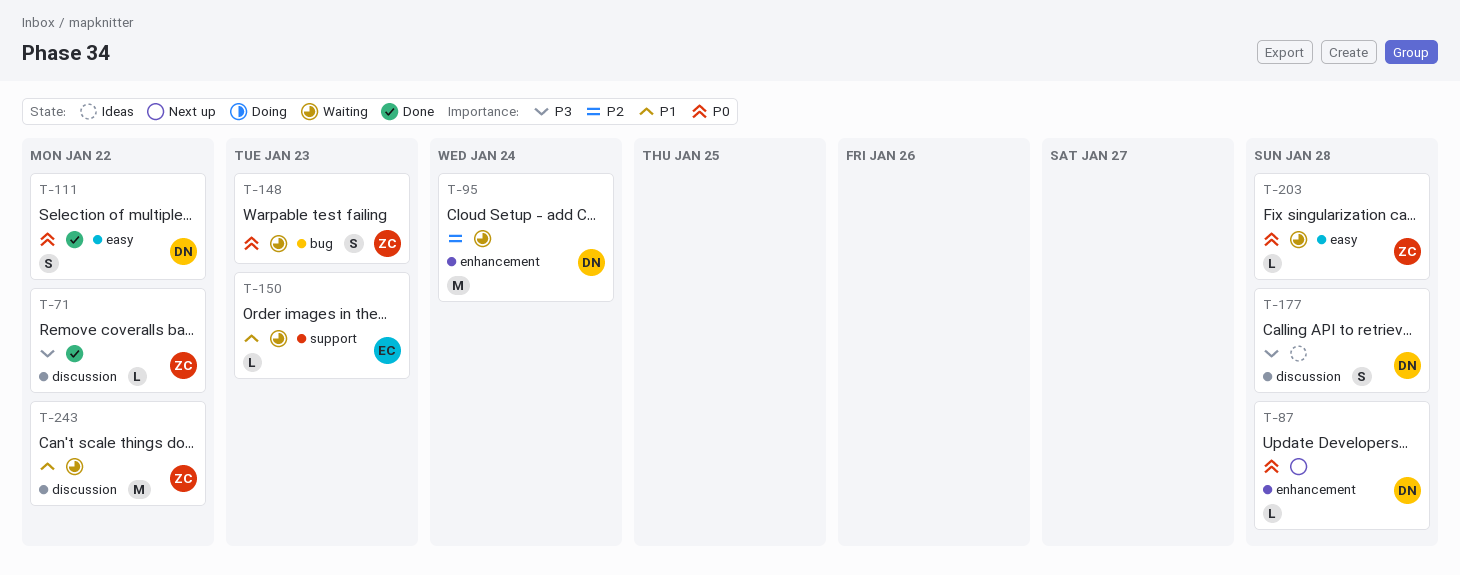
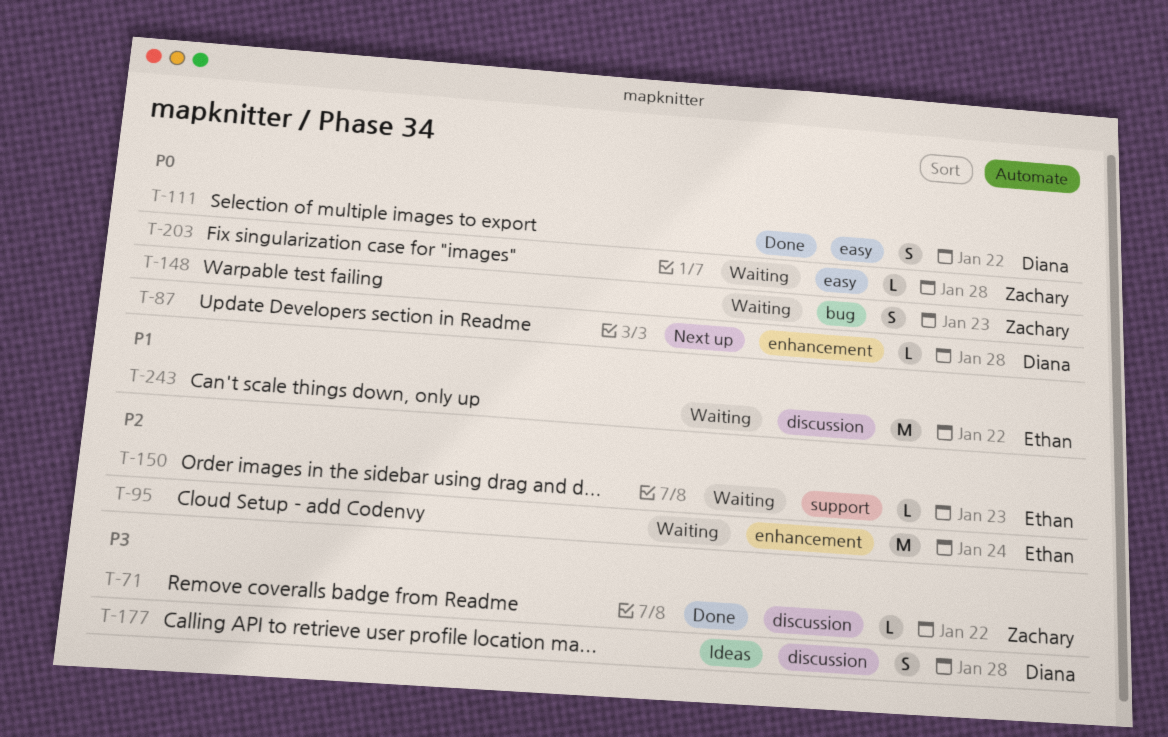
T-95, owner: Diana -> Ethan
T-150, priority: P1 -> P2
T-243, owner: Zachary -> Ethan

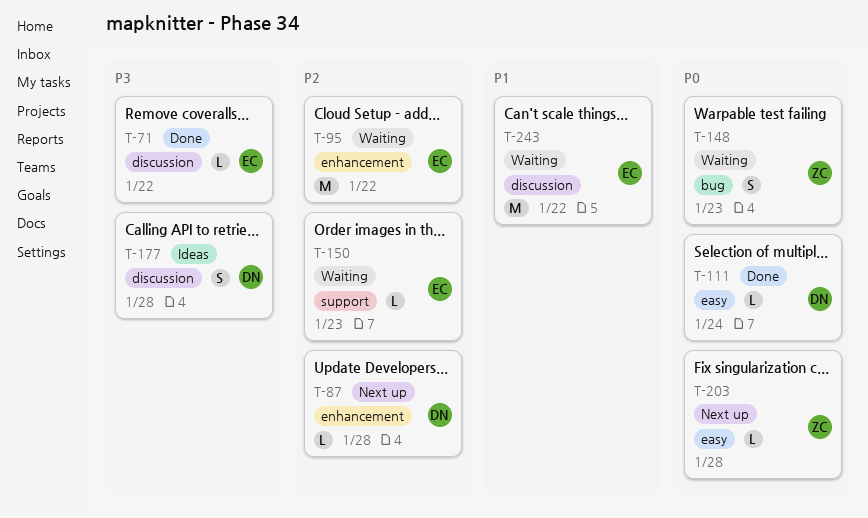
T-71, owner: Zachary -> Ethan
T-87, priority: P0 -> P2
T-95, due: Jan 24 -> Jan 22
T-111, estimate: S -> L
T-111, due: Jan 22 -> Jan 24
T-203, status: Waiting -> Next up

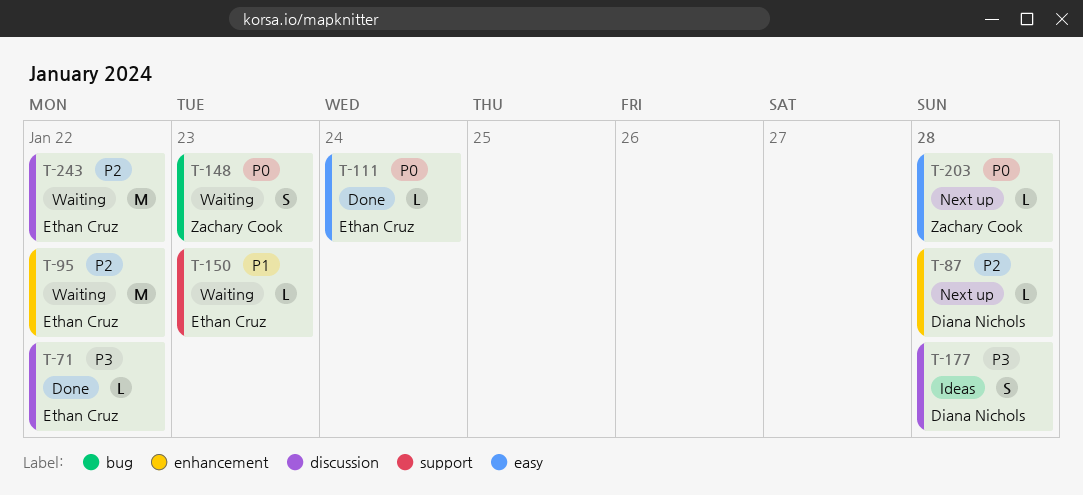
T-111, owner: Diana Nichols -> Ethan Cruz
T-150, priority: P2 -> P1
T-243, priority: P1 -> P2

